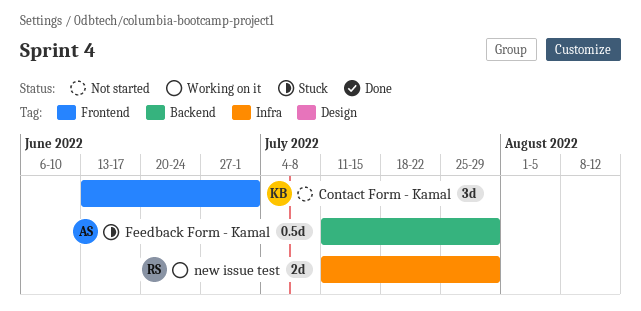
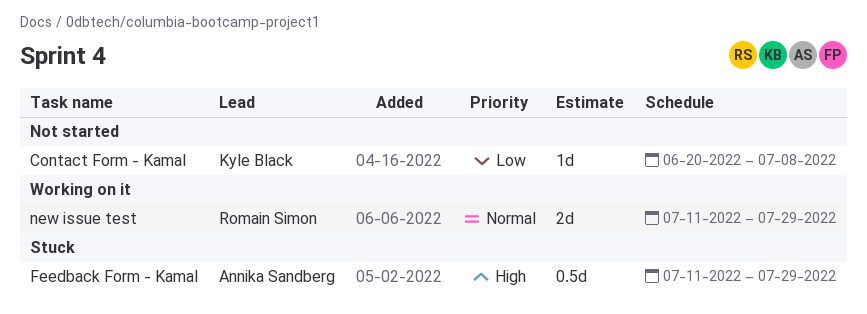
Contact Form - Kamal, estimate: 3d -> 1d
Contact Form - Kamal, start: Jun 13 -> Jun 20
Contact Form - Kamal, due: Jul 1 -> Jul 8

